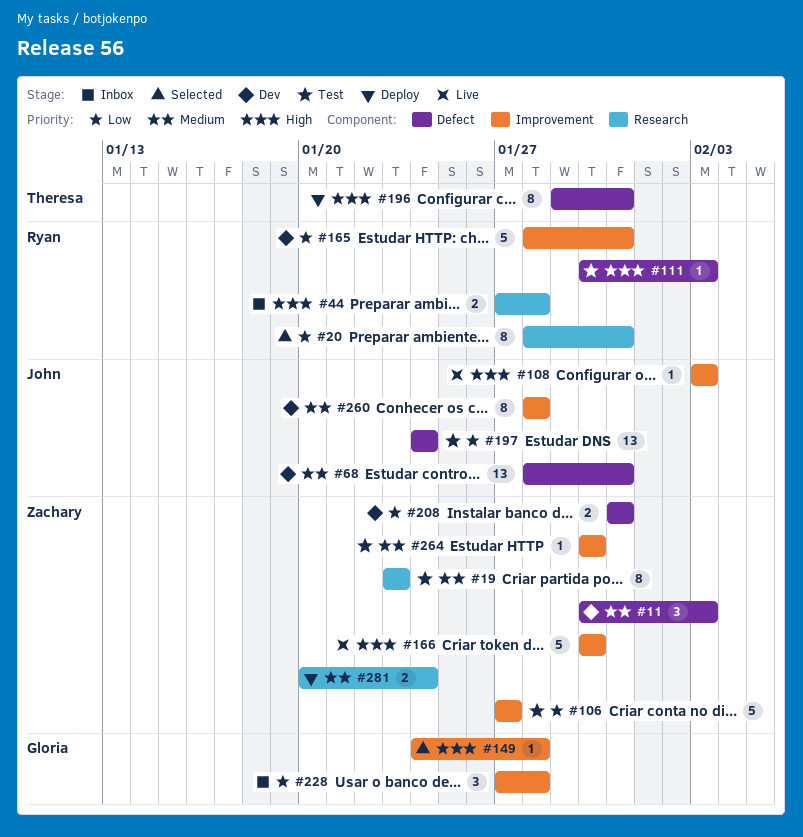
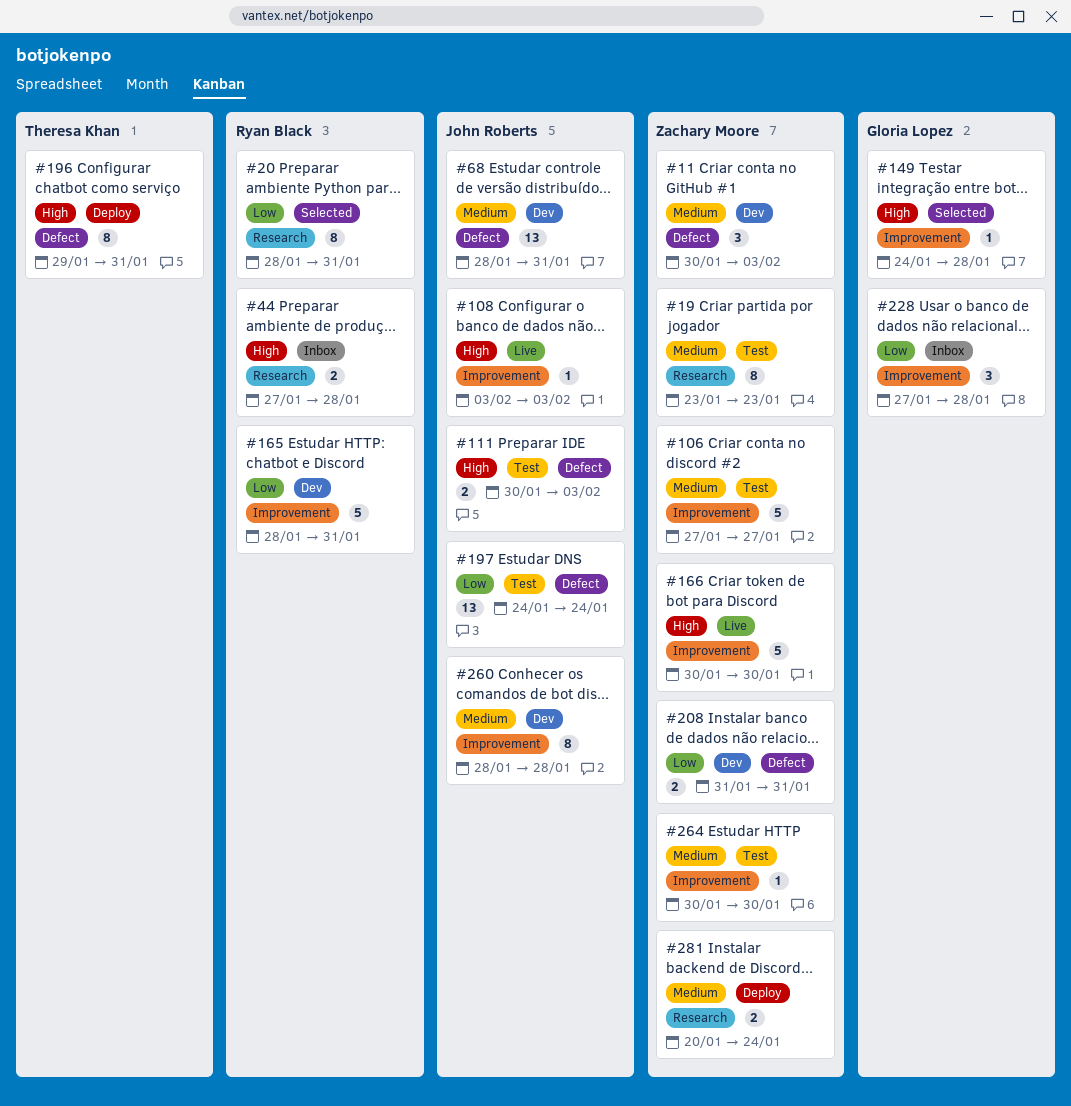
#106, priority: Low -> Medium
#111, owner: Ryan Black -> John Roberts
#111, estimate: 1 -> 2

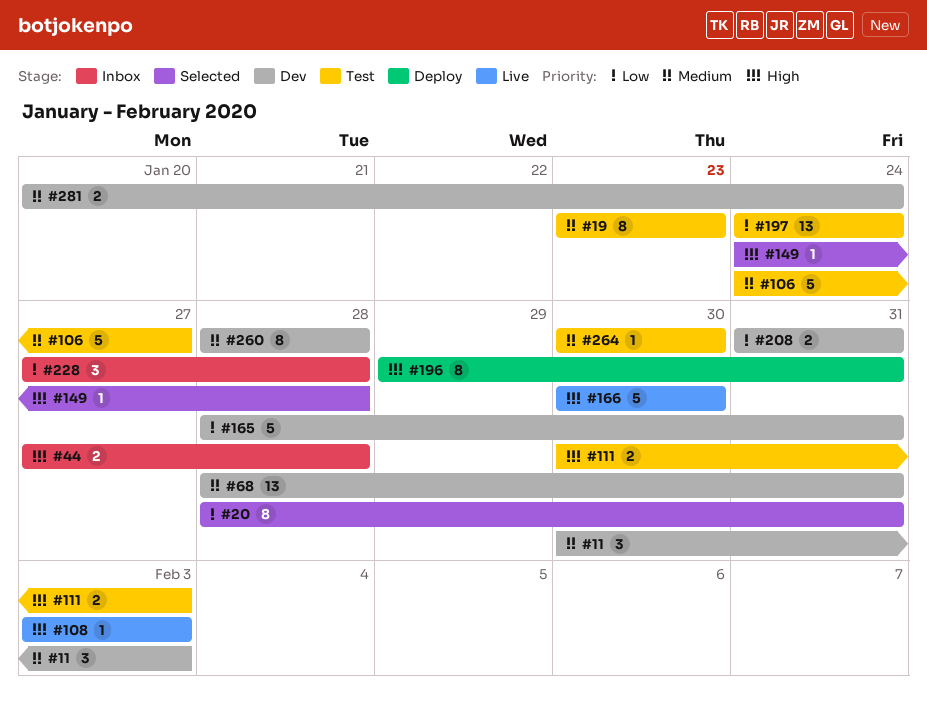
#106, start: Jan 27 -> Jan 24
#281, status: Deploy -> Dev

